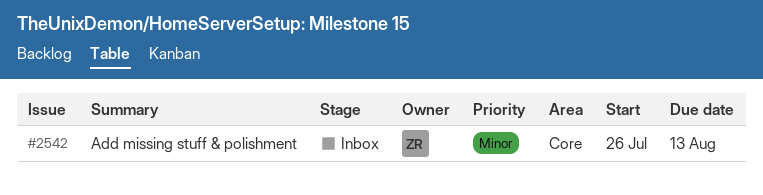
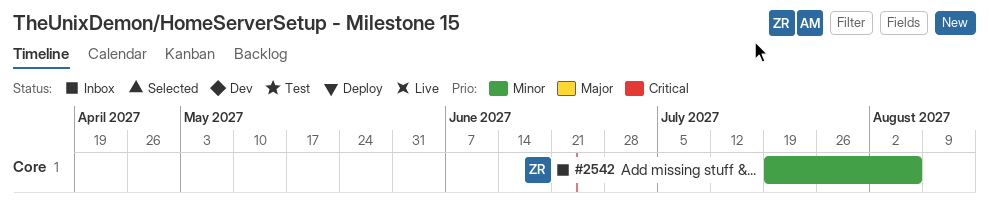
#2542, start: Jul 26 -> Jul 19
#2542, due: Aug 13 -> Aug 6

